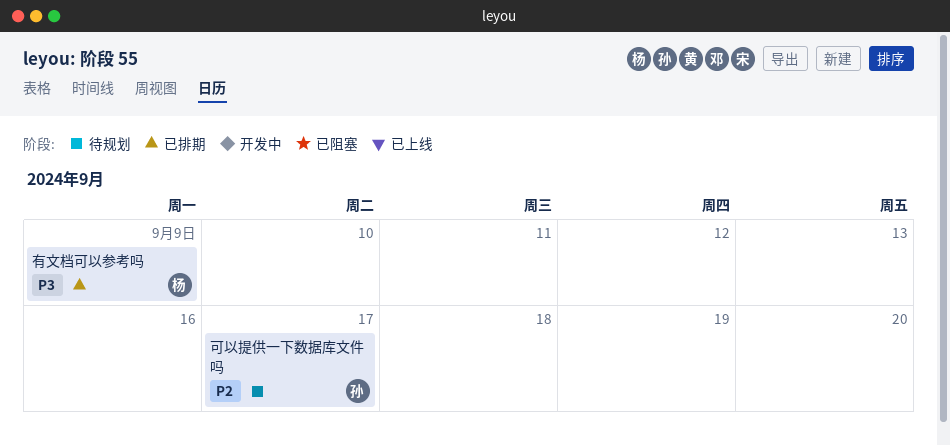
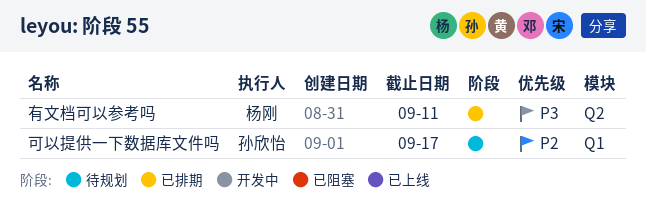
有文档可以参考吗, due: Sep 9 -> Sep 11

